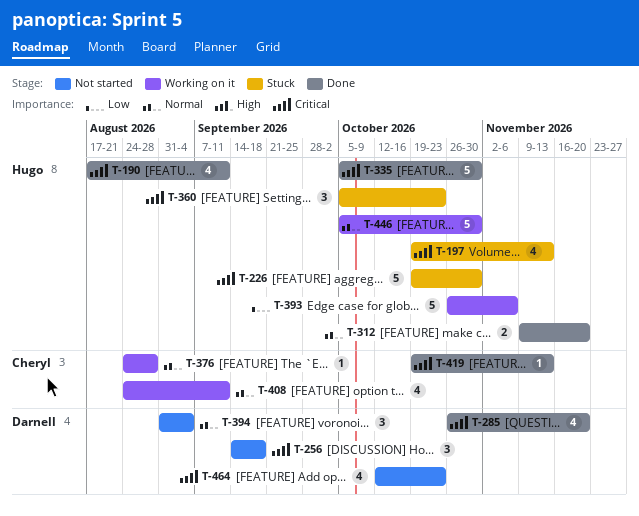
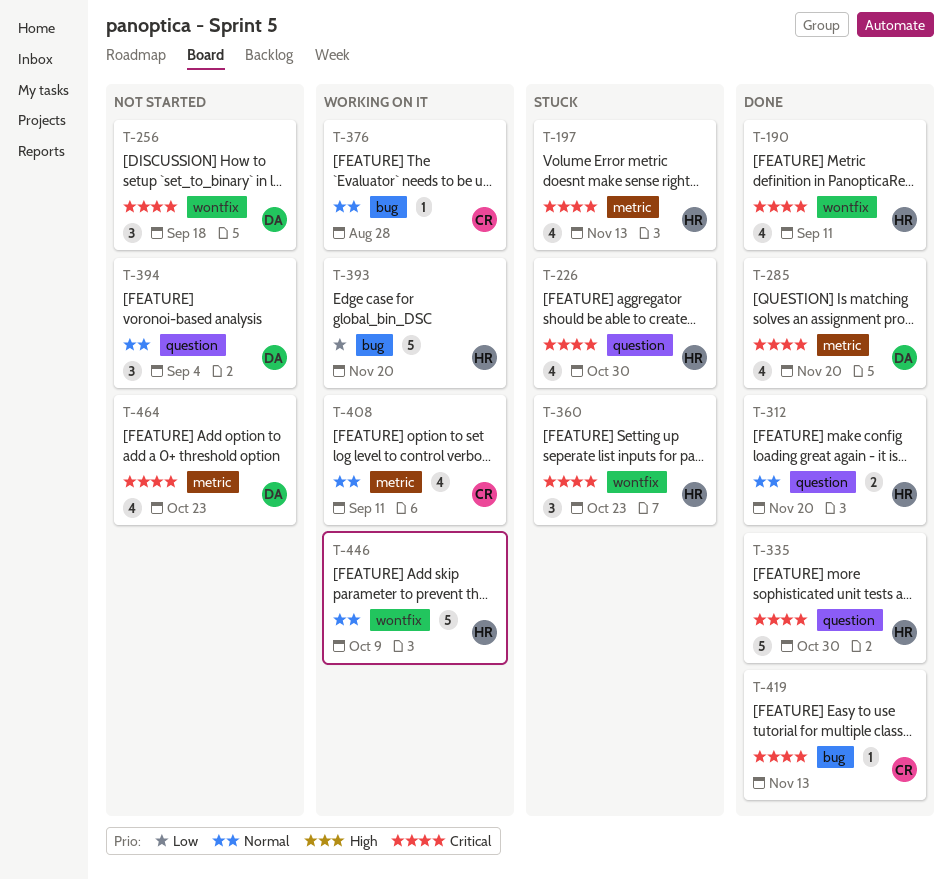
T-226, estimate: 5 -> 4
T-393, due: Nov 6 -> Nov 20
T-446, due: Oct 30 -> Oct 9

